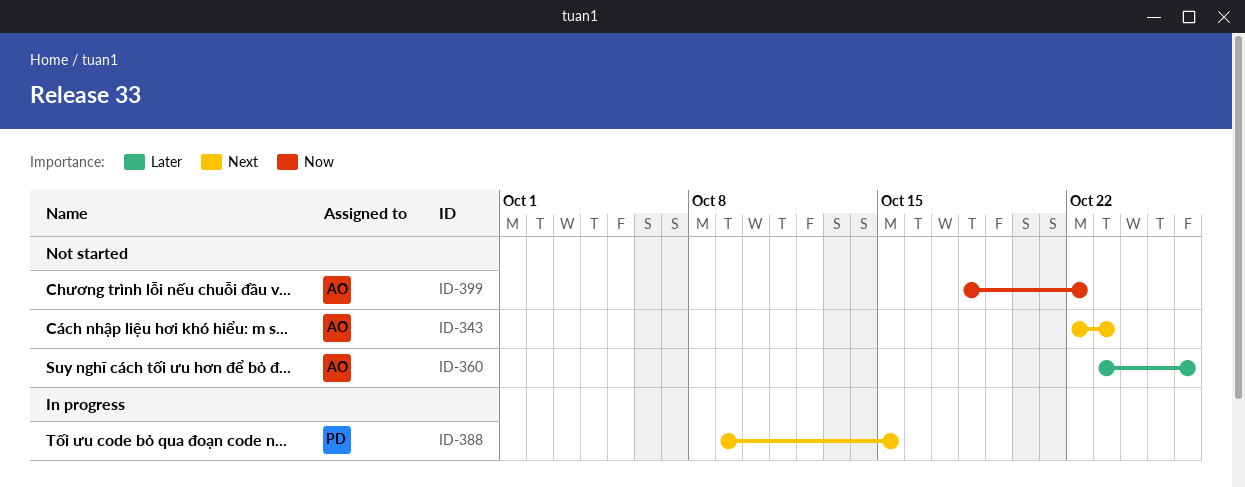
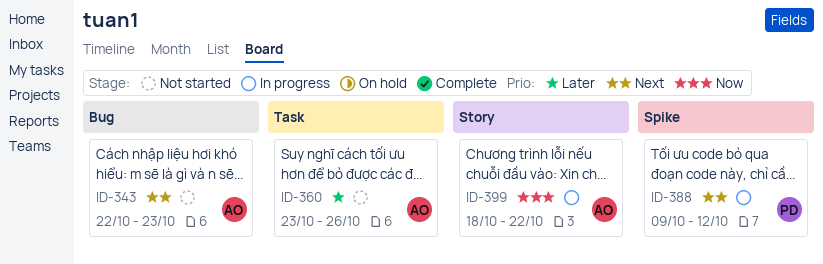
ID-388, due: Oct 15 -> Oct 12
ID-399, status: Not started -> In progress

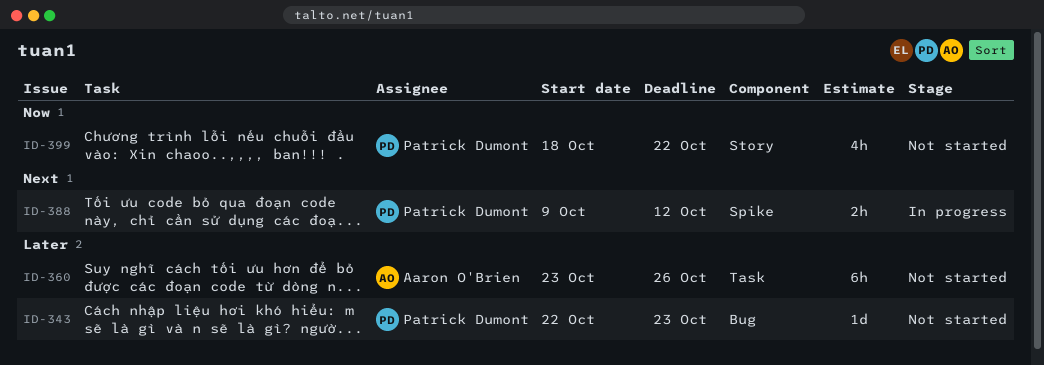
ID-343, owner: Aaron O'Brien -> Patrick Dumont
ID-343, priority: Next -> Later
ID-399, status: In progress -> Not started
ID-399, owner: Aaron O'Brien -> Patrick Dumont

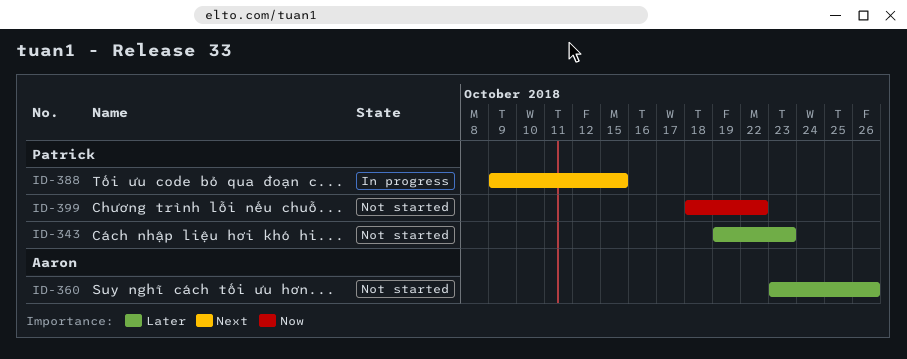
ID-343, start: Oct 22 -> Oct 19
ID-388, due: Oct 12 -> Oct 15

